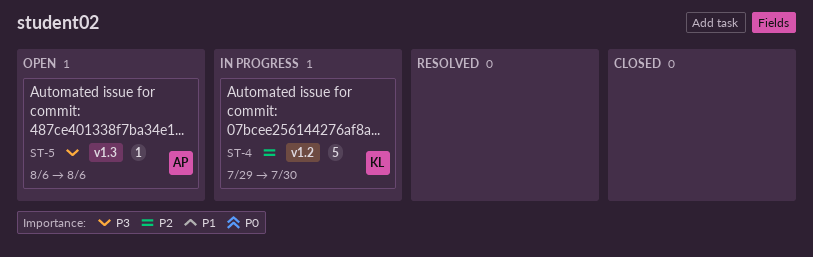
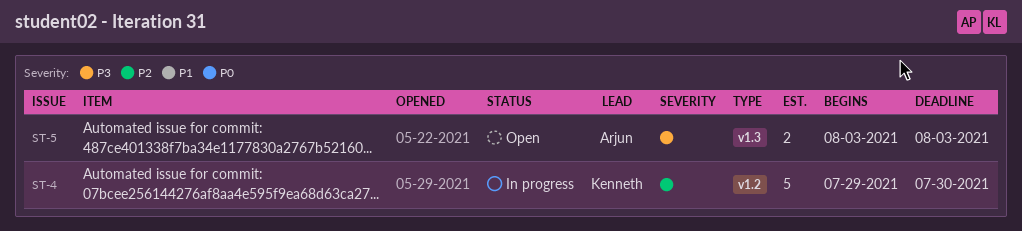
ST-5, estimate: 1 -> 2
ST-5, start: Aug 6 -> Aug 3
ST-5, due: Aug 6 -> Aug 3

